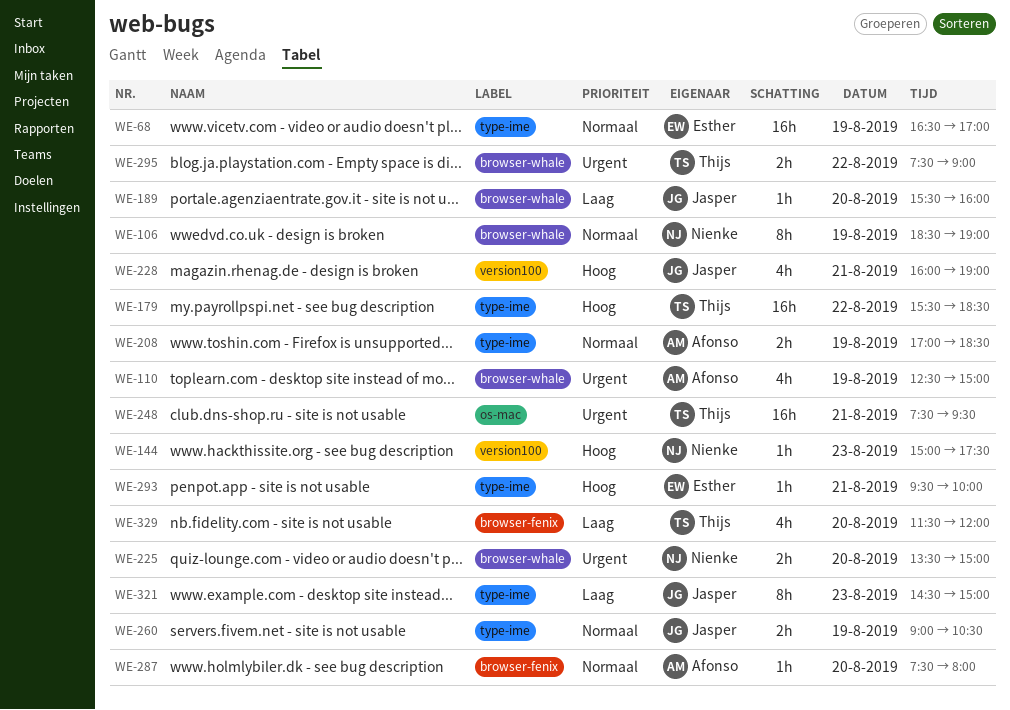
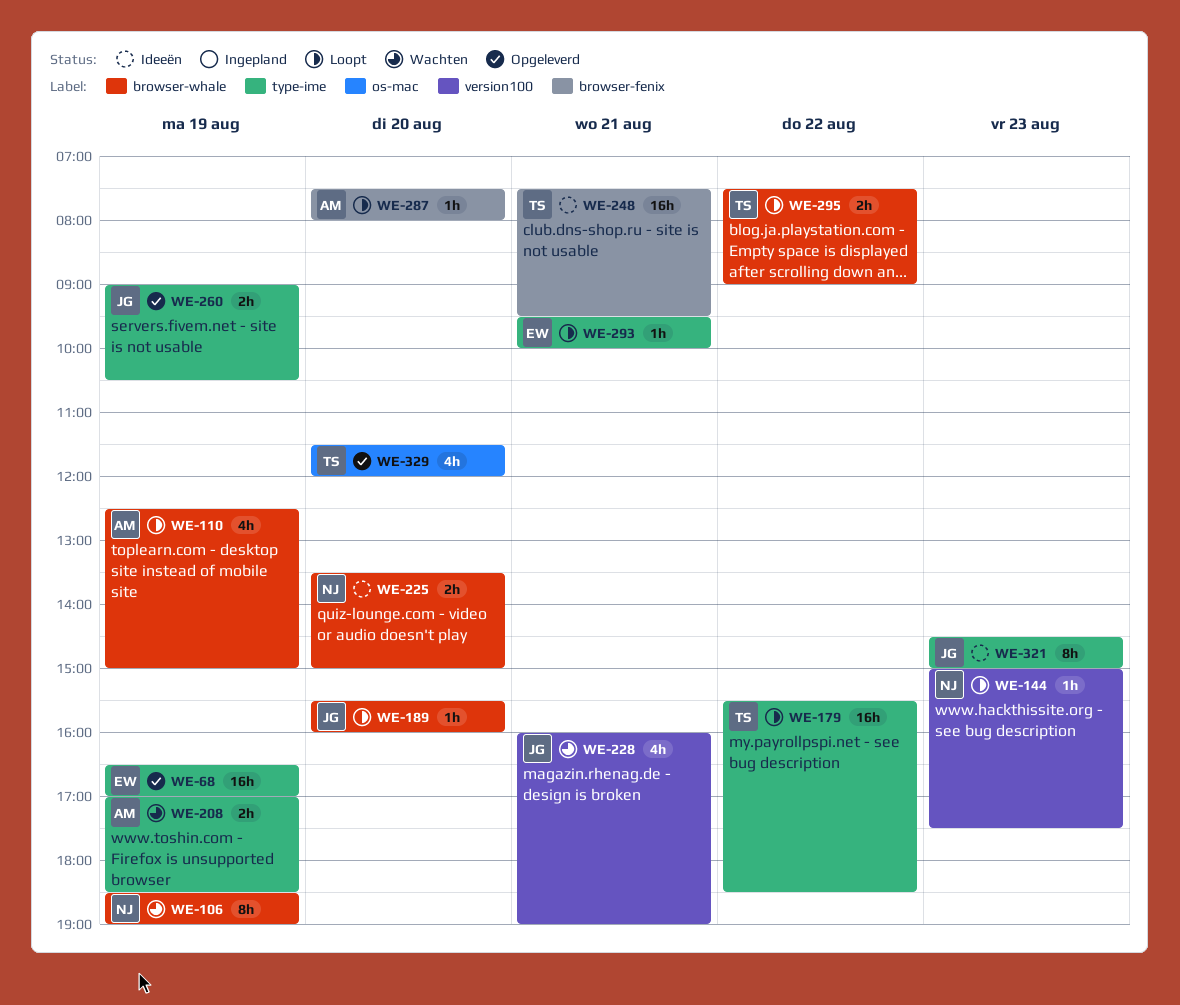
WE-248, label: os-mac -> browser-fenix
WE-329, label: browser-fenix -> os-mac

